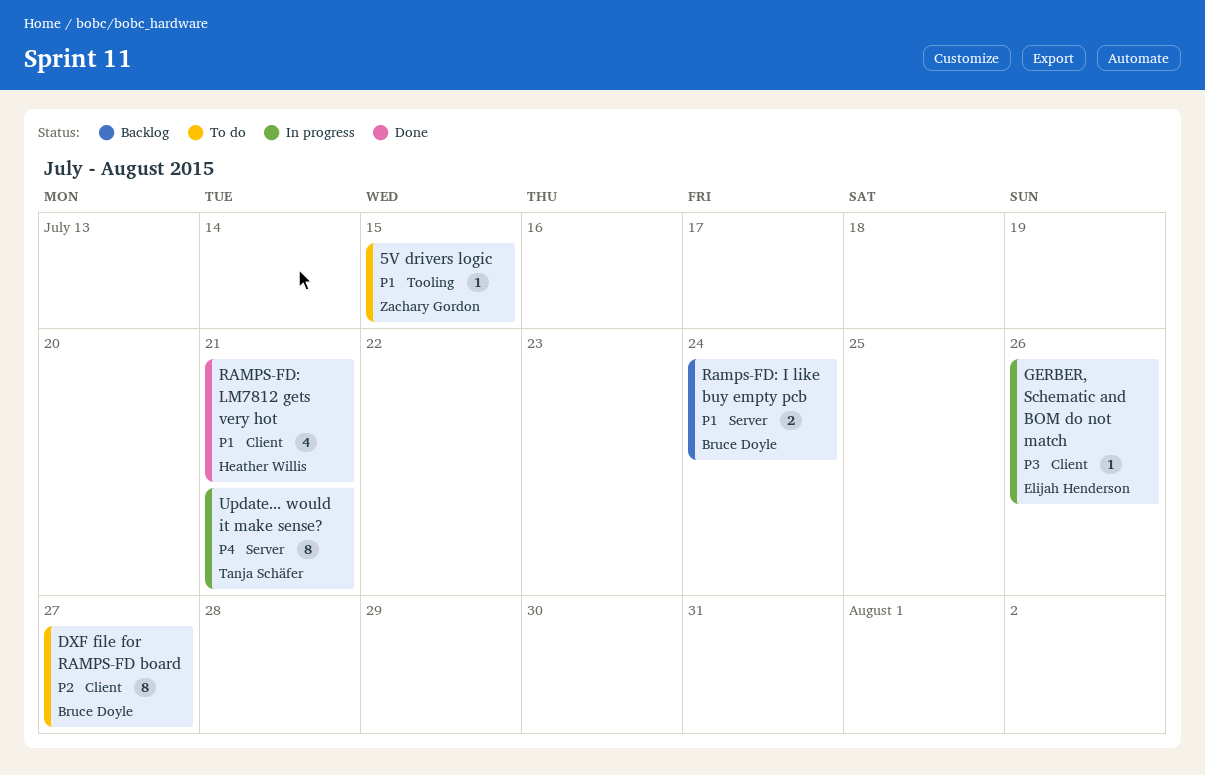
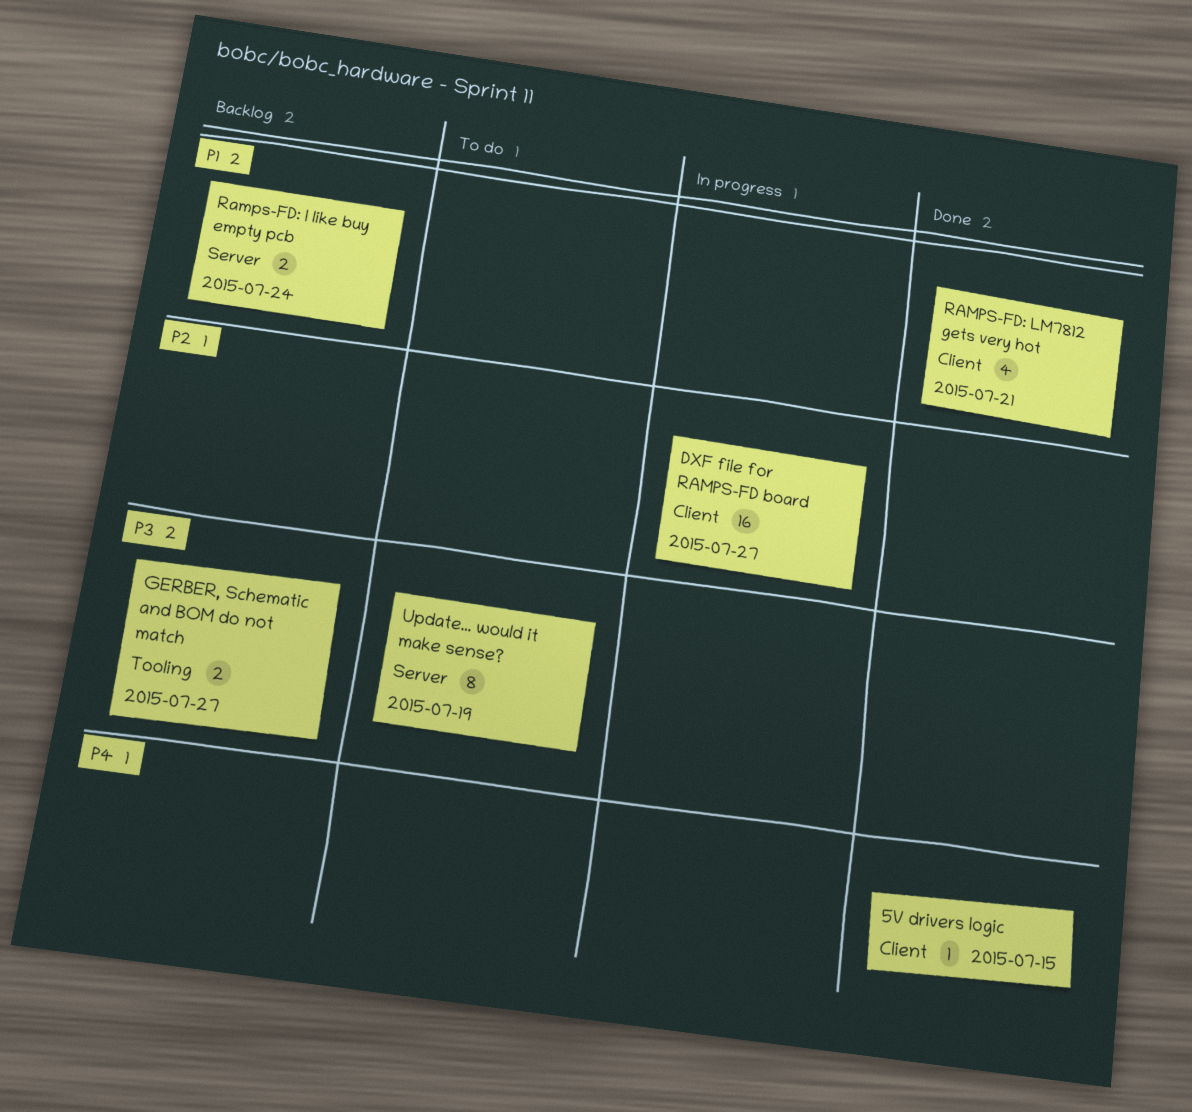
5V drivers logic, status: To do -> Done
5V drivers logic, priority: P1 -> P4
5V drivers logic, label: Tooling -> Client
DXF file for RAMPS-FD board, status: To do -> In progress
DXF file for RAMPS-FD board, estimate: 8 -> 16
GERBER, Schematic and BOM do not match, status: In progress -> Backlog
GERBER, Schematic and BOM do not match, label: Client -> Tooling
GERBER, Schematic and BOM do not match, estimate: 1 -> 2
GERBER, Schematic and BOM do not match, due: Jul 26 -> Jul 27
Update... would it make sense?, status: In progress -> To do
Update... would it make sense?, priority: P4 -> P3
Update... would it make sense?, due: Jul 21 -> Jul 19

